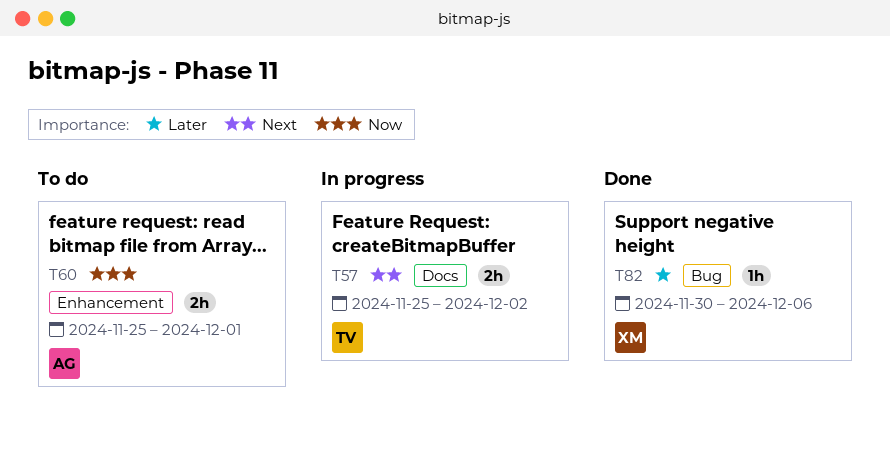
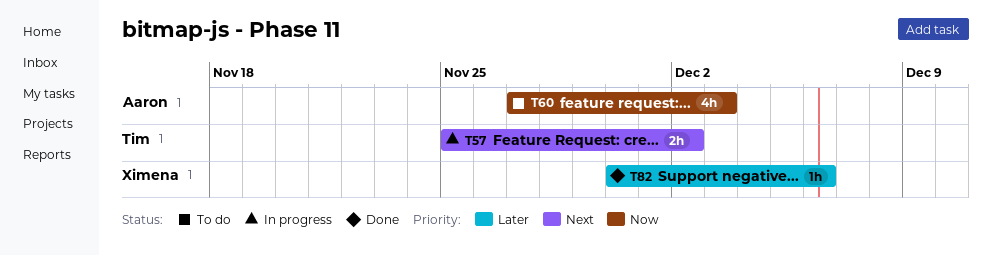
T60, estimate: 2h -> 4h
T60, start: Nov 25 -> Nov 27
T60, due: Dec 1 -> Dec 3

